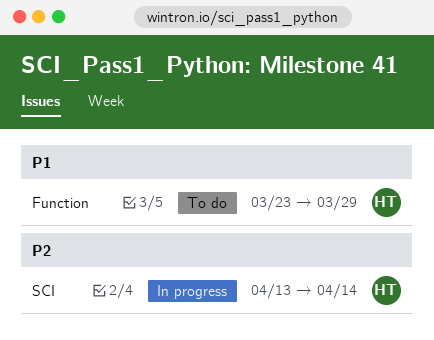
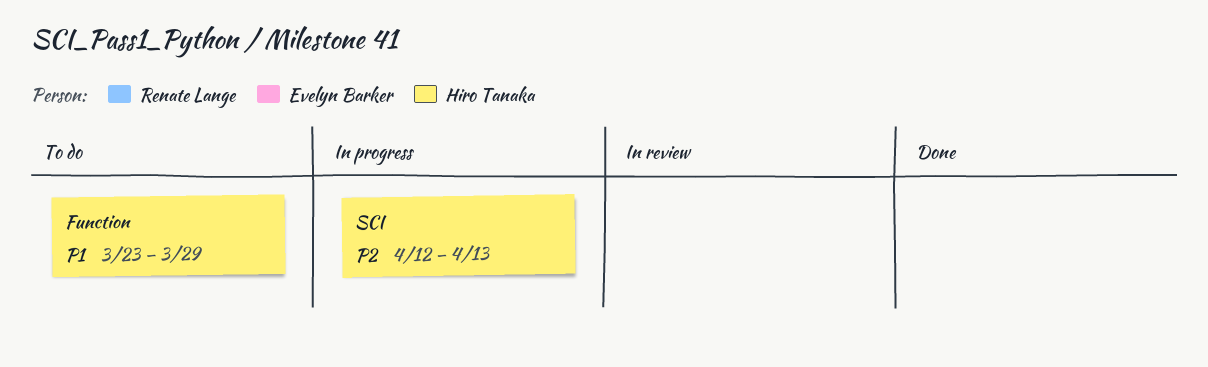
SCI, start: Apr 13 -> Apr 12
SCI, due: Apr 14 -> Apr 13

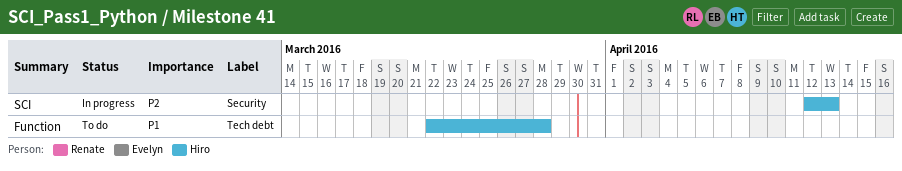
Function, start: Mar 23 -> Mar 22
Function, due: Mar 29 -> Mar 28

